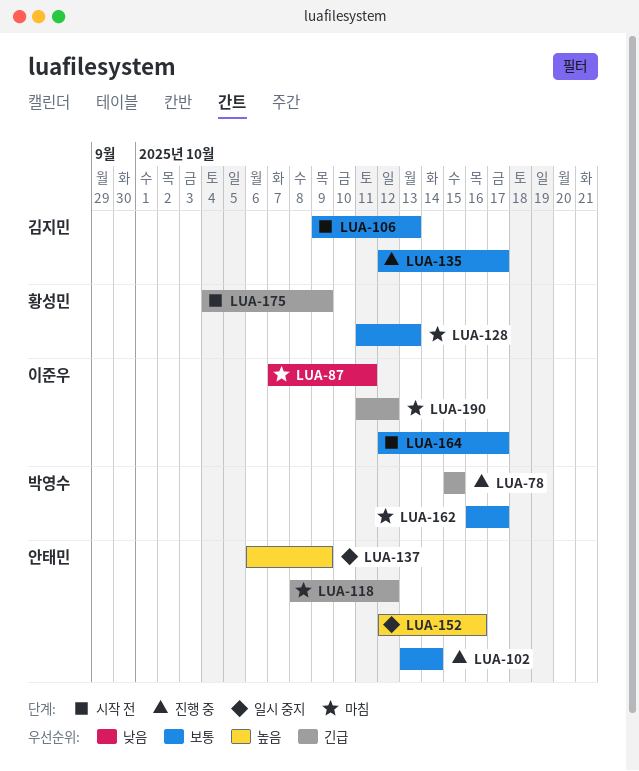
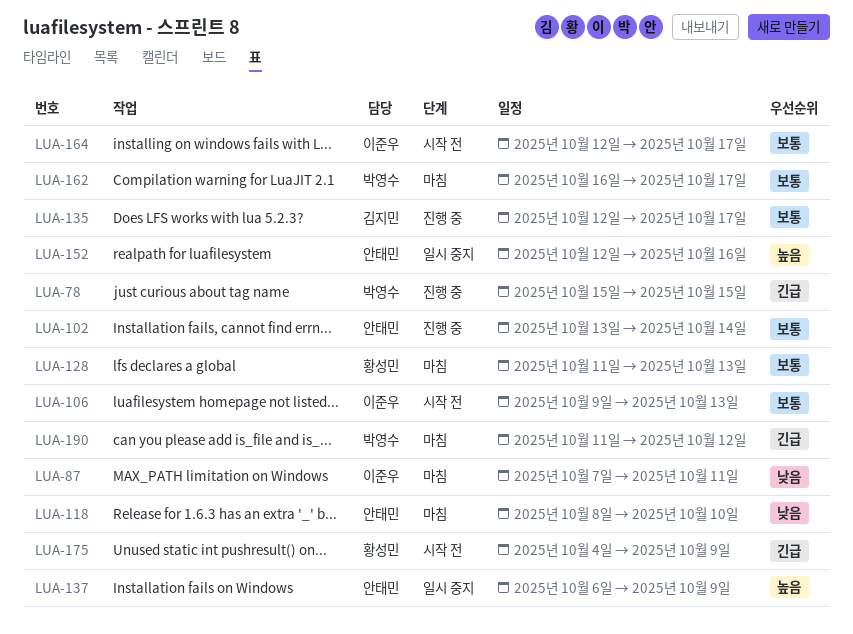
LUA-106, owner: 김지민 -> 이준우
LUA-118, priority: 긴급 -> 낮음
LUA-118, due: Oct 12 -> Oct 10
LUA-190, owner: 이준우 -> 박영수

